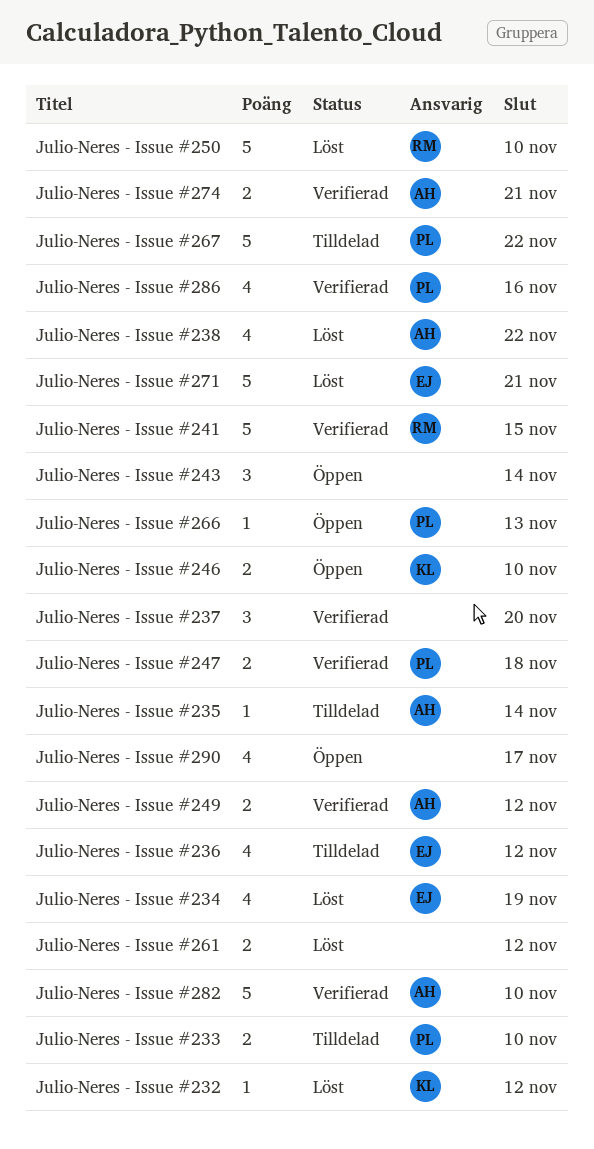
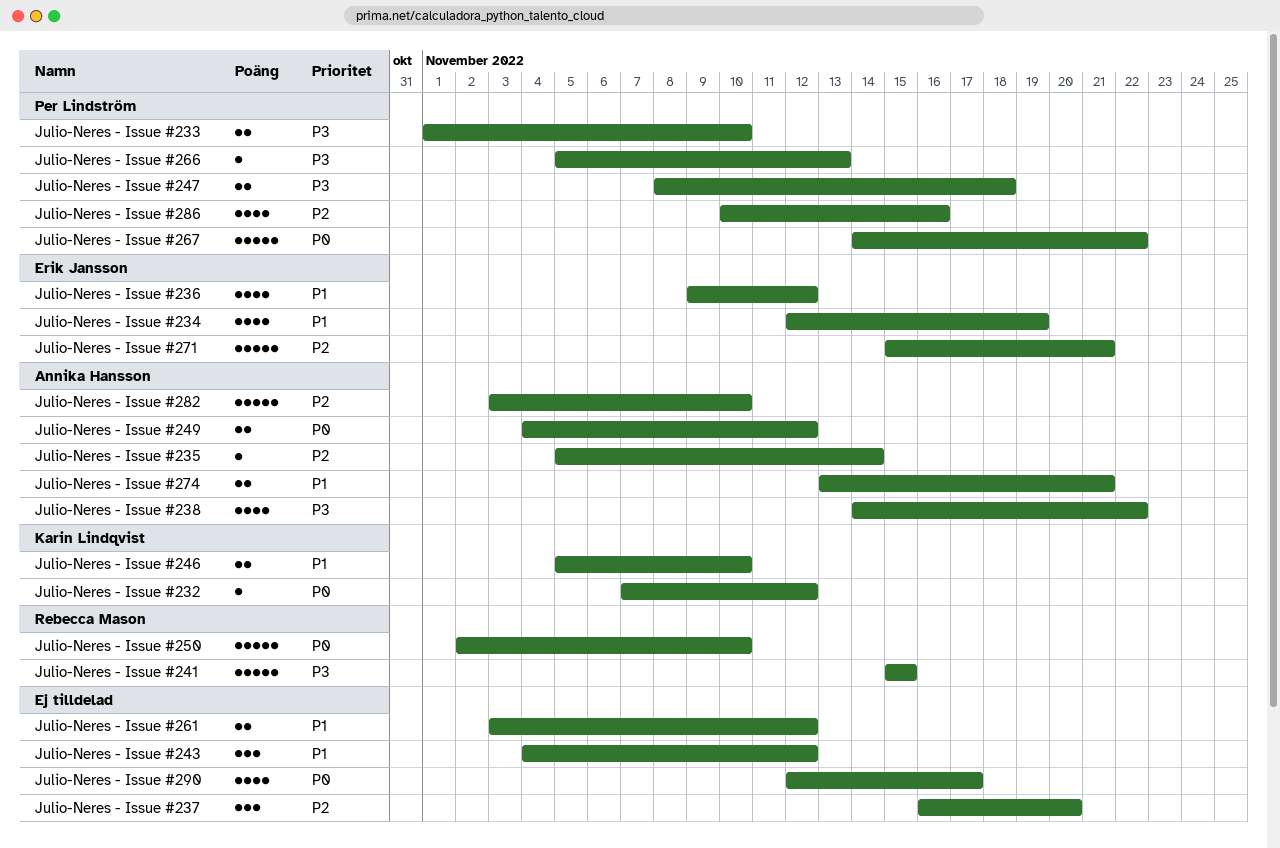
Julio-Neres - Issue #243, due: Nov 14 -> Nov 12

